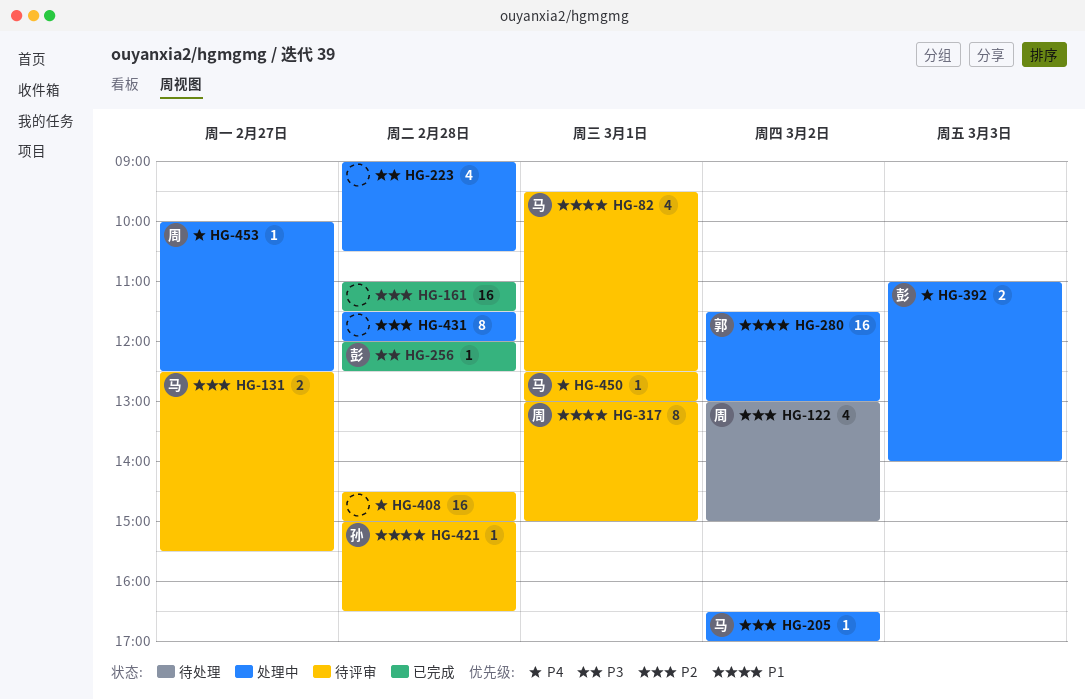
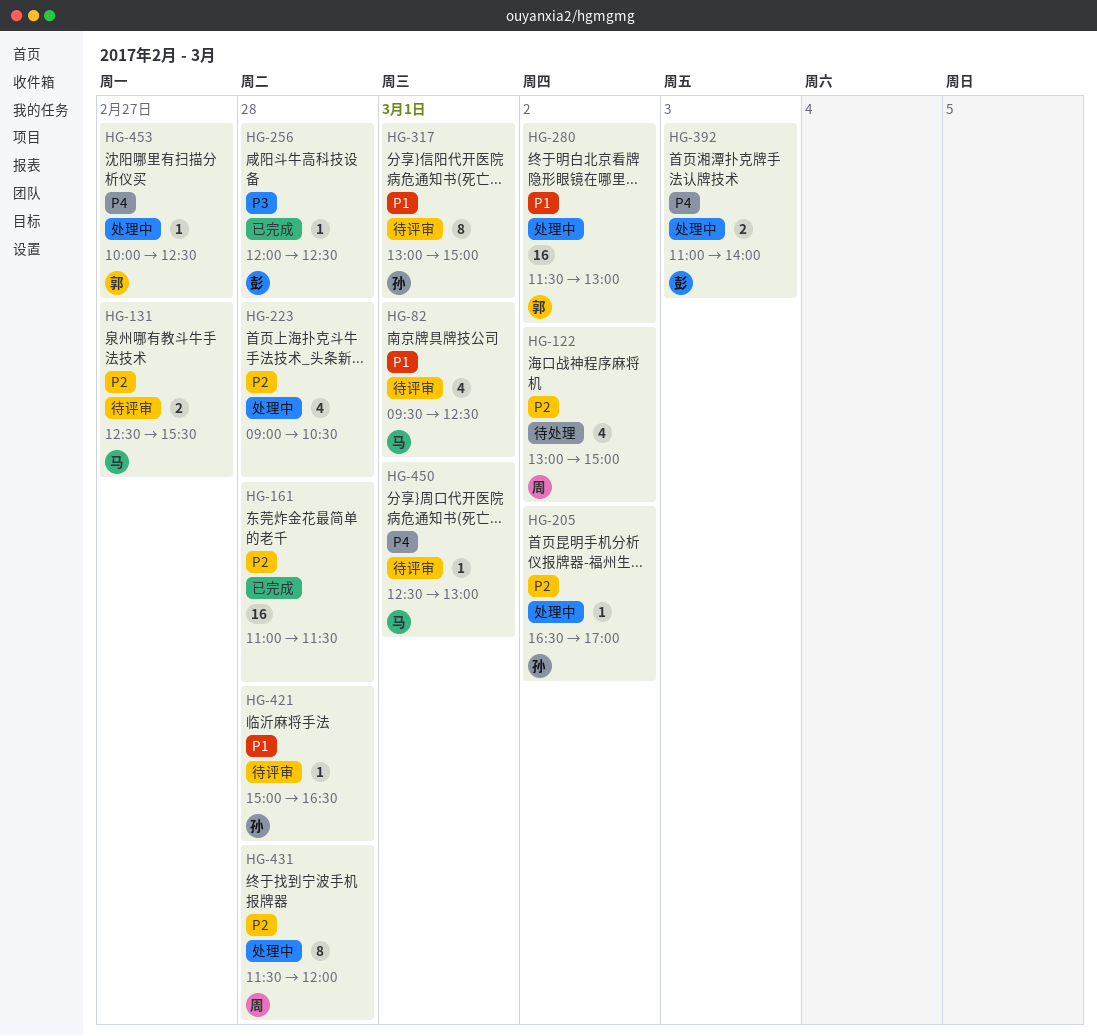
HG-205, owner: 马 -> 孙
HG-223, priority: P3 -> P2
HG-317, owner: 周 -> 孙
HG-408: present -> none
HG-431, owner: none -> 周
HG-453, owner: 周 -> 郭

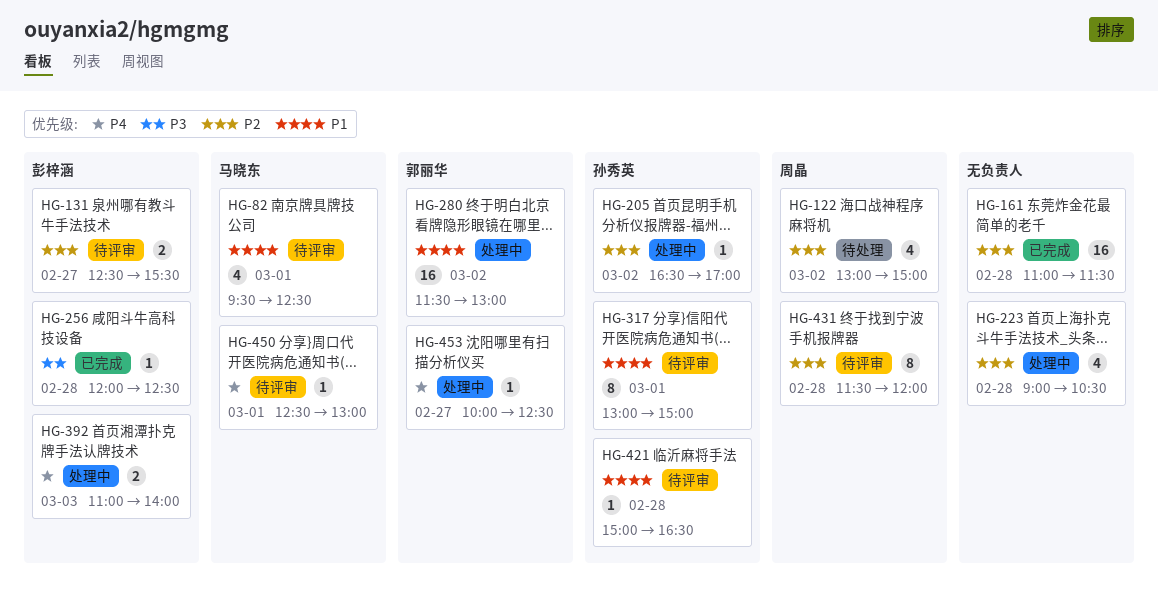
HG-131, owner: 马晓东 -> 彭梓涵
HG-431, status: 处理中 -> 待评审

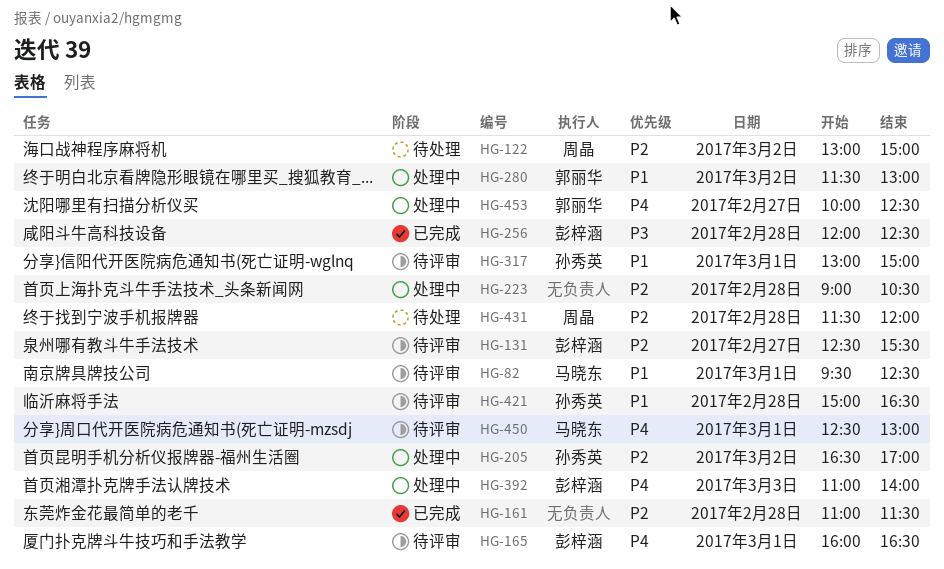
HG-165: none -> present
HG-431, status: 待评审 -> 待处理

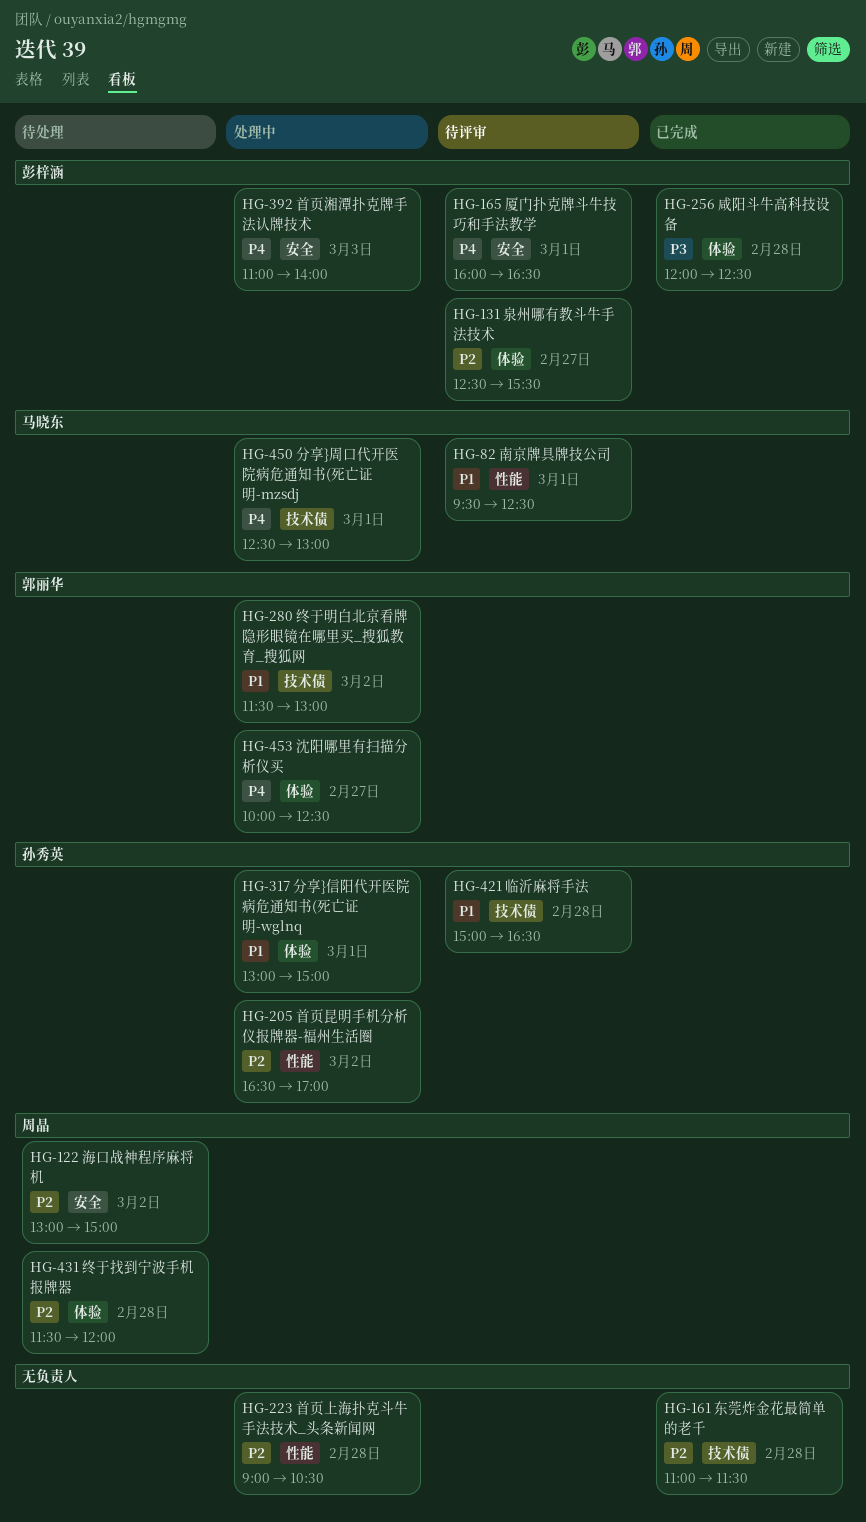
HG-317, status: 待评审 -> 处理中
HG-450, status: 待评审 -> 处理中

